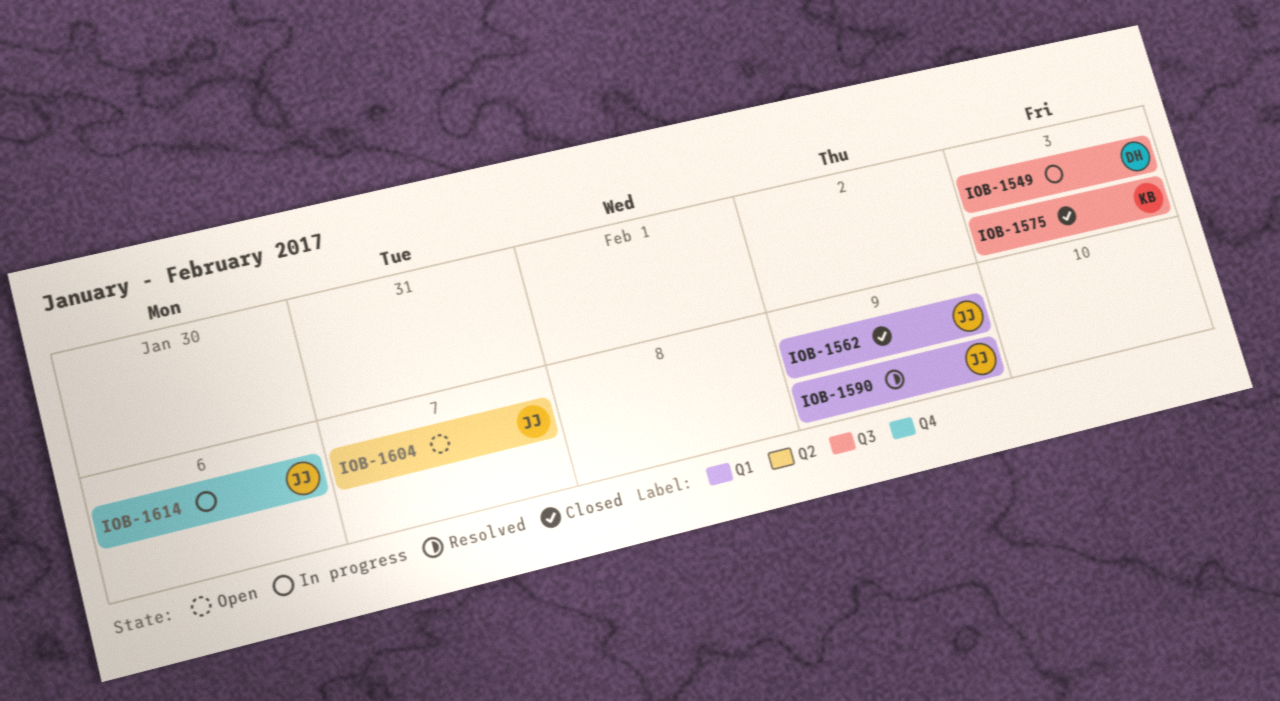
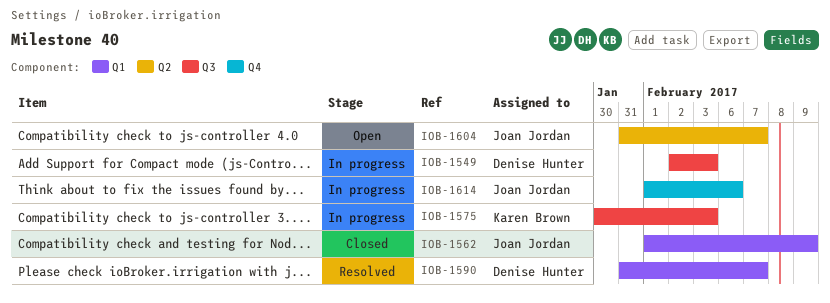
IOB-1575, status: Closed -> In progress
IOB-1590, owner: Joan Jordan -> Denise Hunter
IOB-1590, due: Feb 9 -> Feb 7

